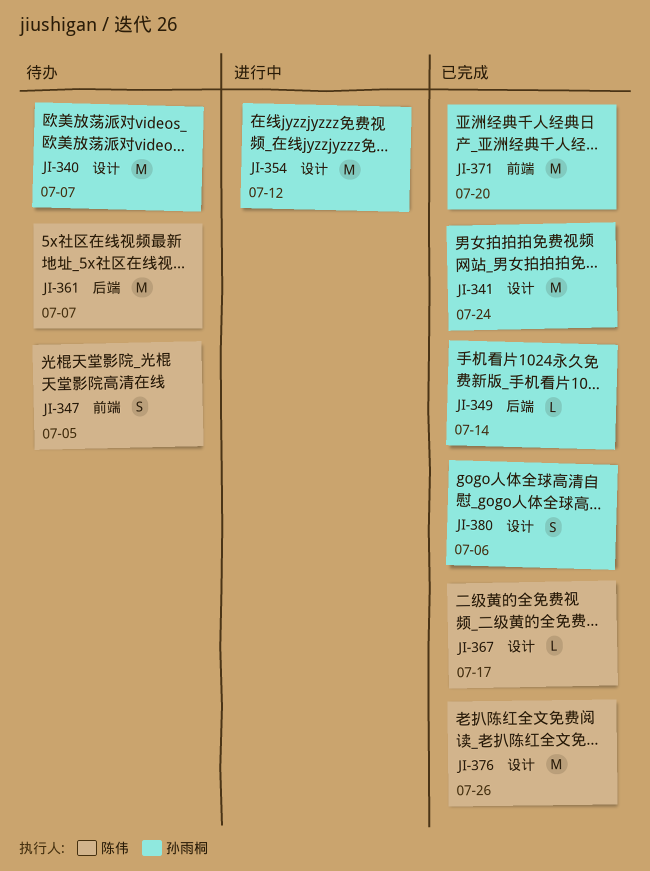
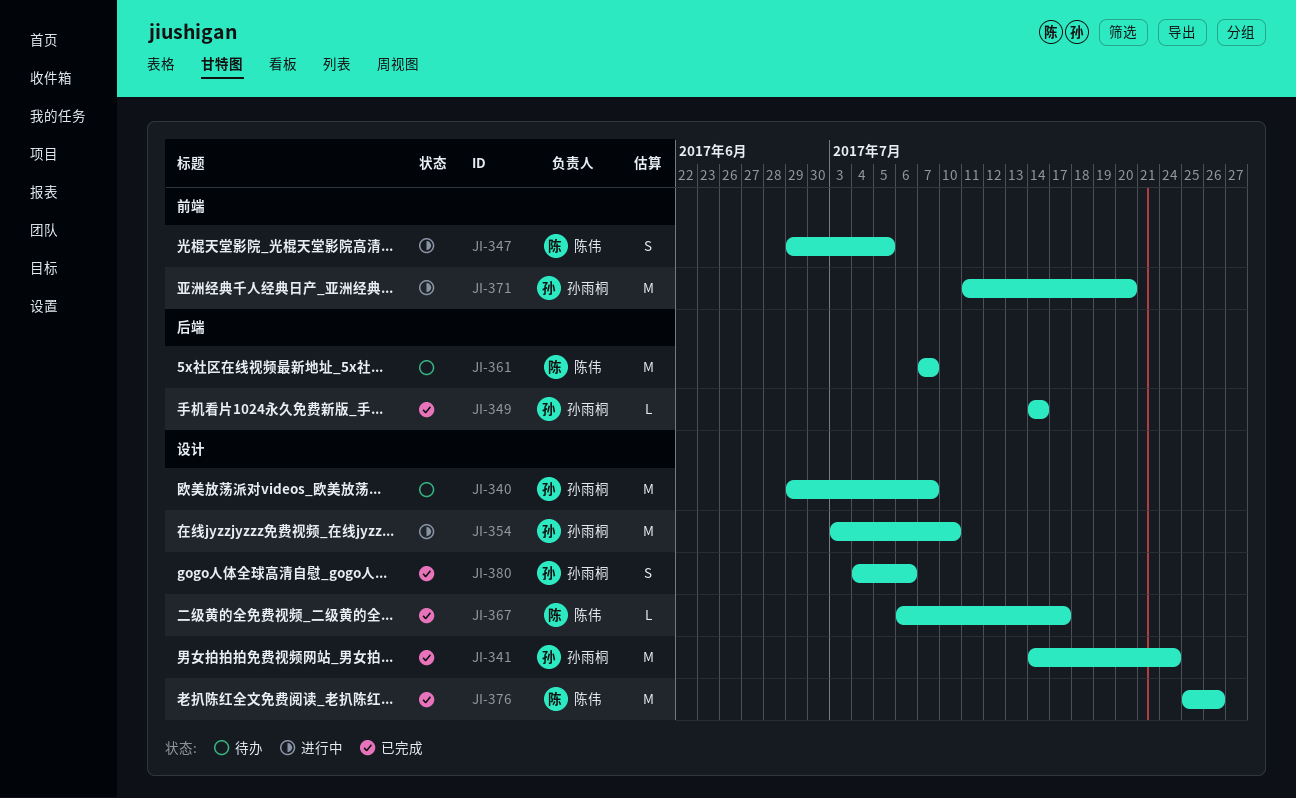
JI-347, status: 待办 -> 进行中
JI-354, due: Jul 12 -> Jul 10
JI-371, status: 已完成 -> 进行中

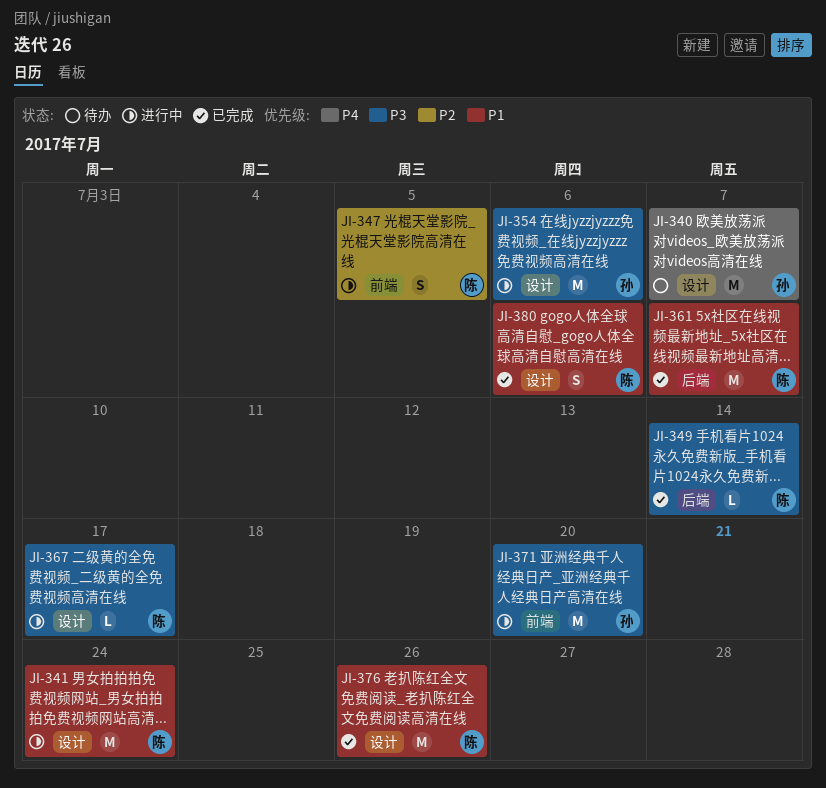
JI-341, status: 已完成 -> 进行中
JI-341, owner: 孙雨桐 -> 陈伟
JI-349, owner: 孙雨桐 -> 陈伟
JI-354, due: Jul 10 -> Jul 6
JI-361, status: 待办 -> 已完成
JI-367, status: 已完成 -> 进行中
JI-380, owner: 孙雨桐 -> 陈伟

